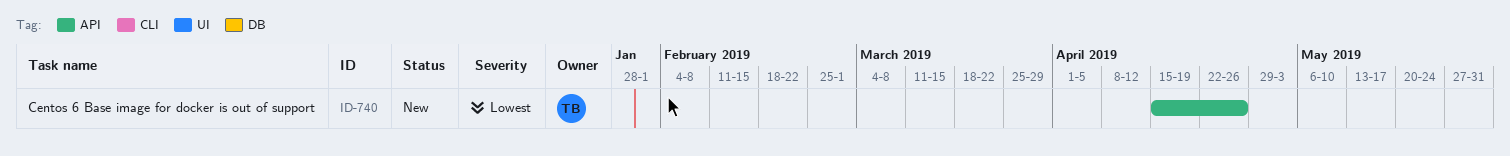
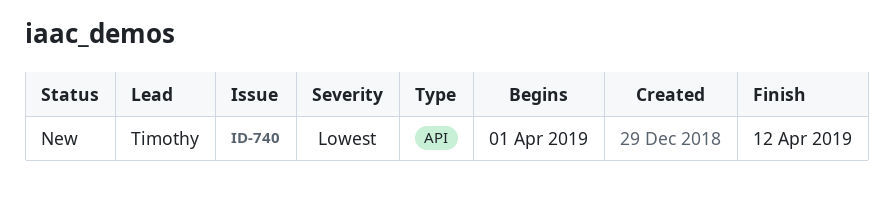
ID-740, start: Apr 15 -> Apr 1
ID-740, due: Apr 26 -> Apr 12

